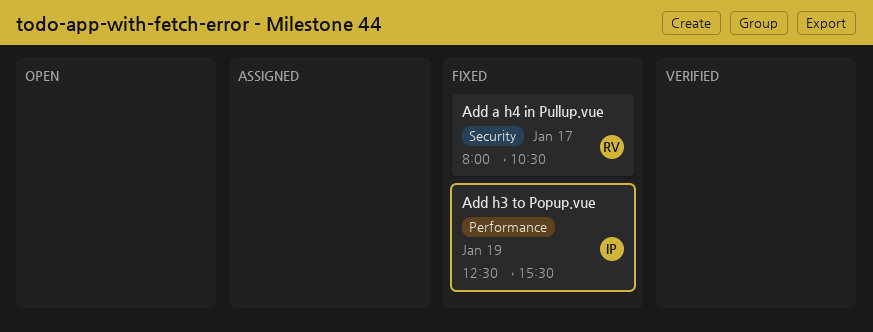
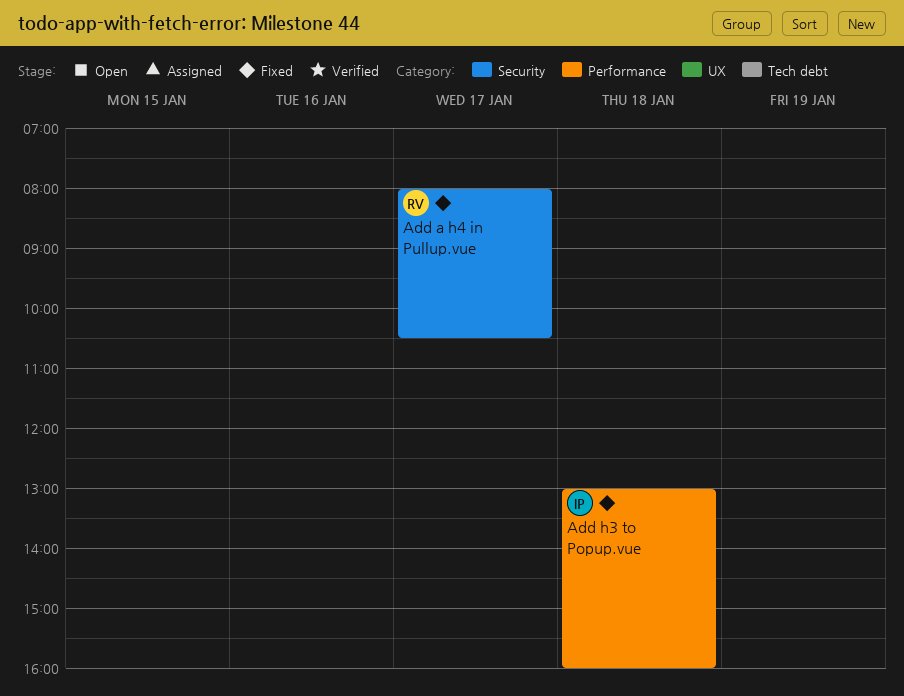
Add h3 to Popup.vue, day: Jan 19 -> Jan 18
Add h3 to Popup.vue, begins: 12:30 -> 13:00
Add h3 to Popup.vue, ends: 15:30 -> 16:00

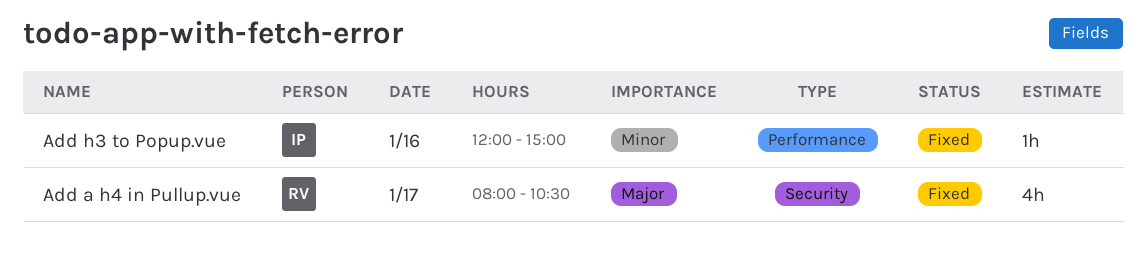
Add h3 to Popup.vue, day: Jan 18 -> Jan 16
Add h3 to Popup.vue, begins: 13:00 -> 12:00
Add h3 to Popup.vue, ends: 16:00 -> 15:00

